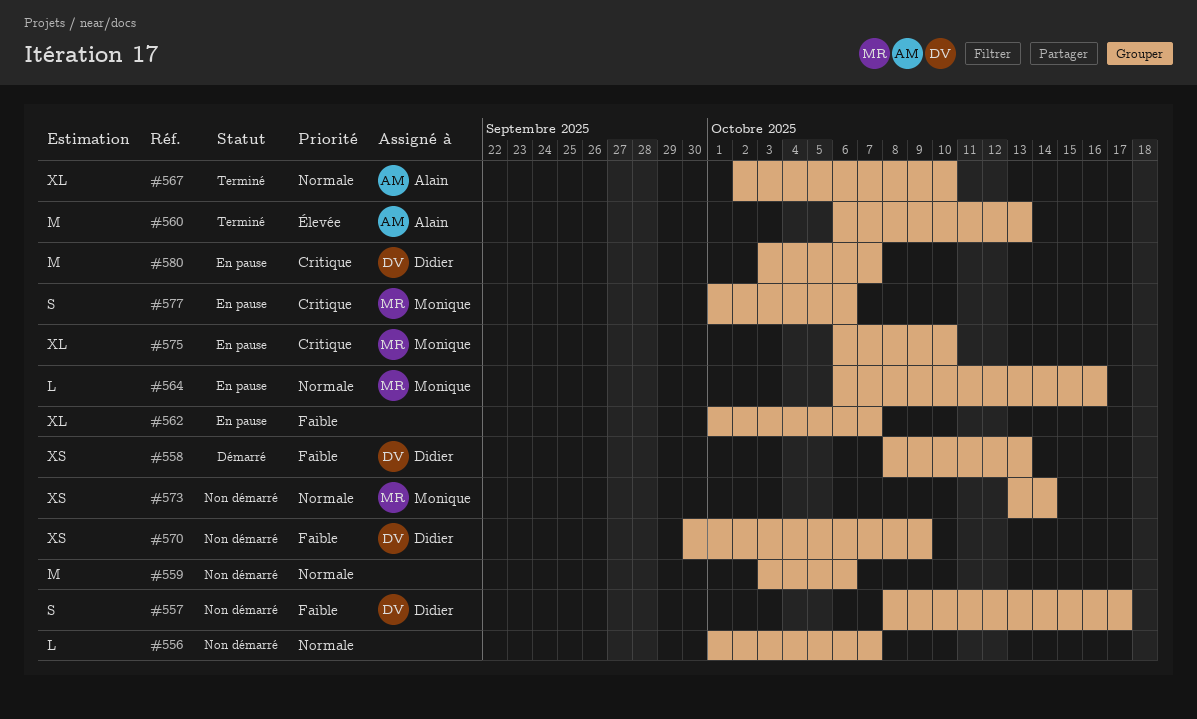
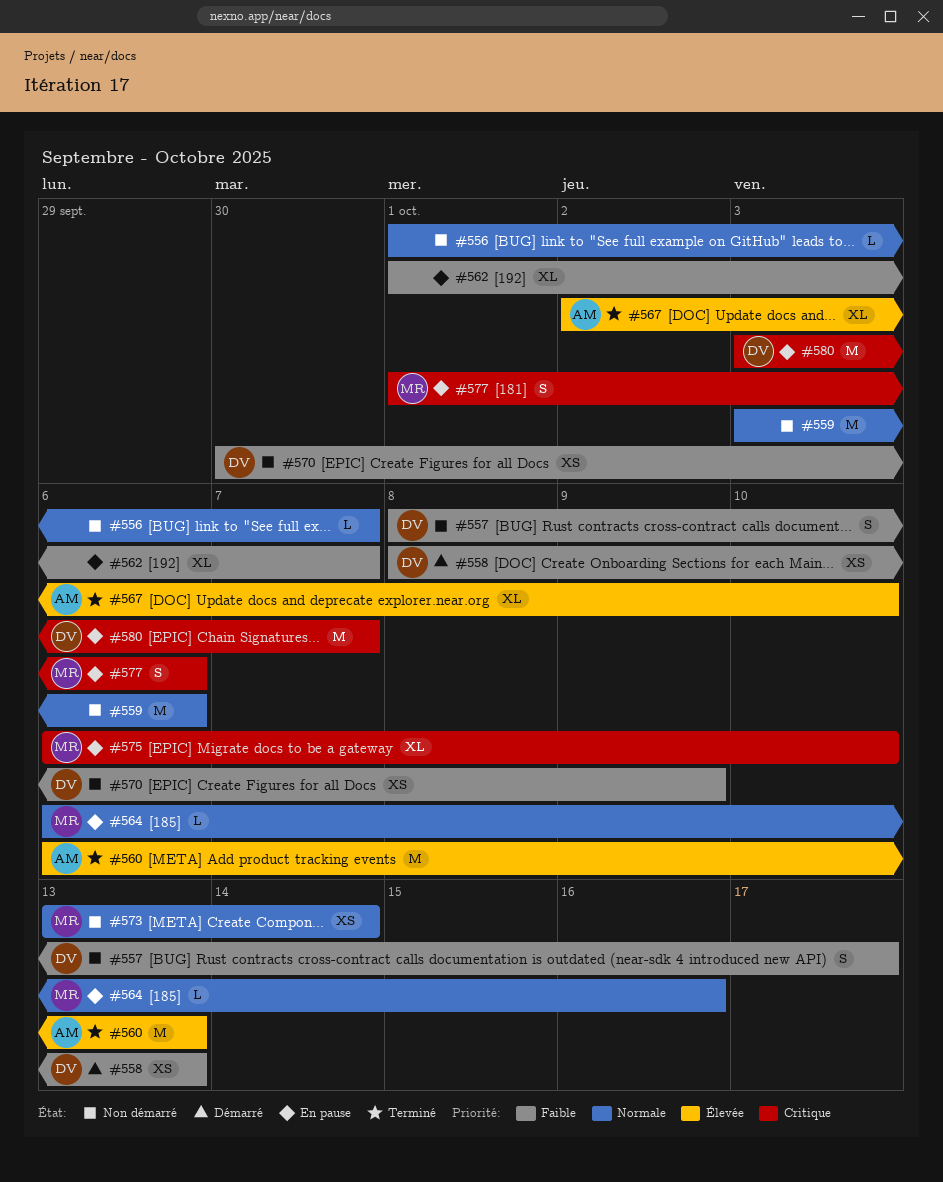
#567, priority: Normale -> Élevée

